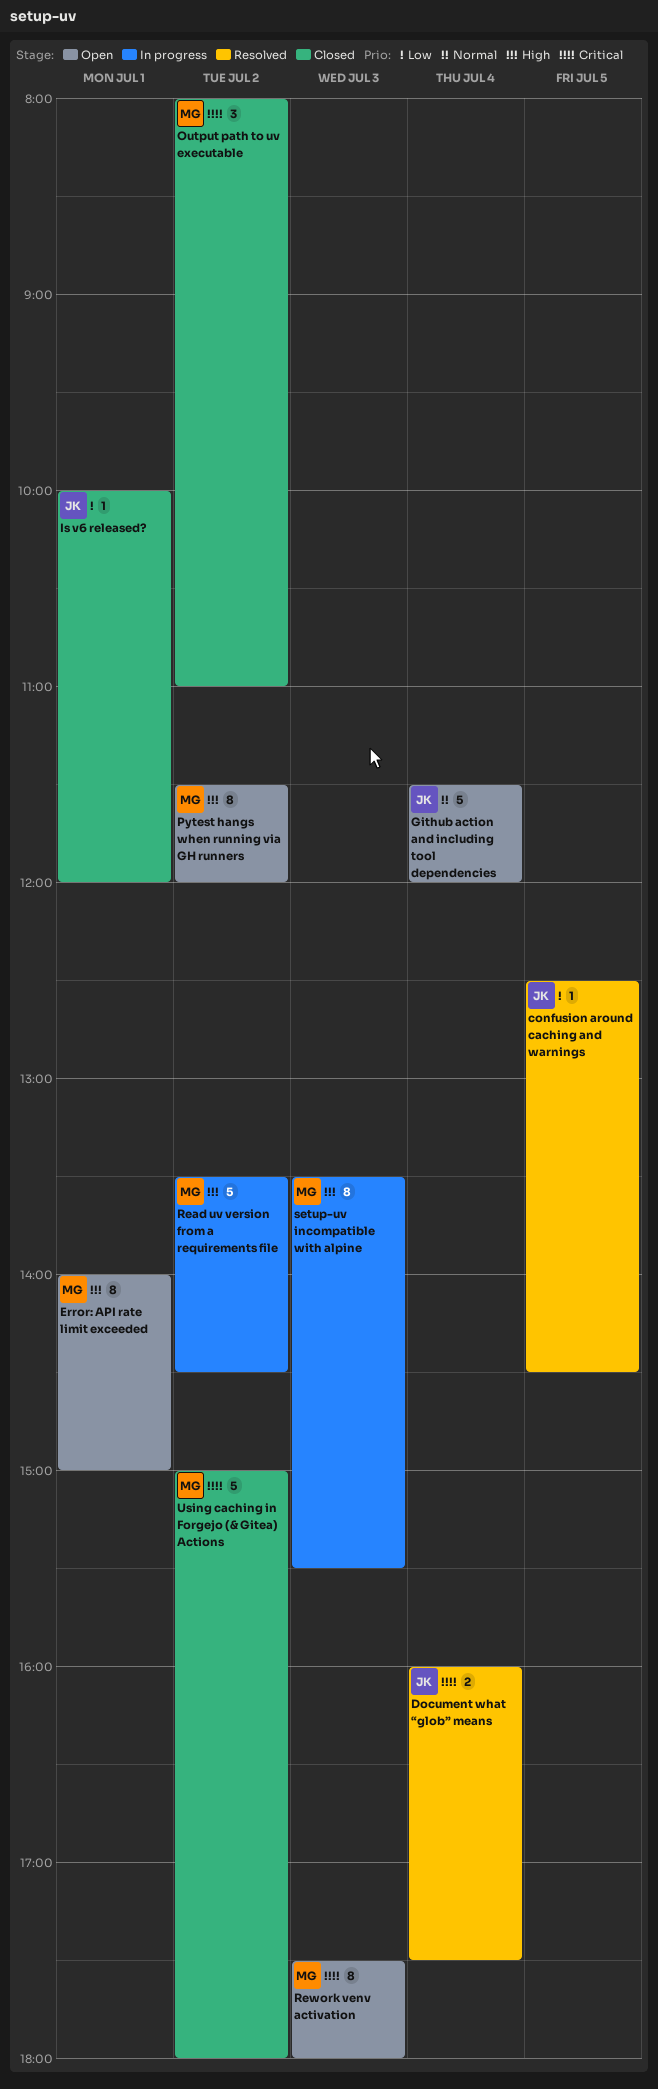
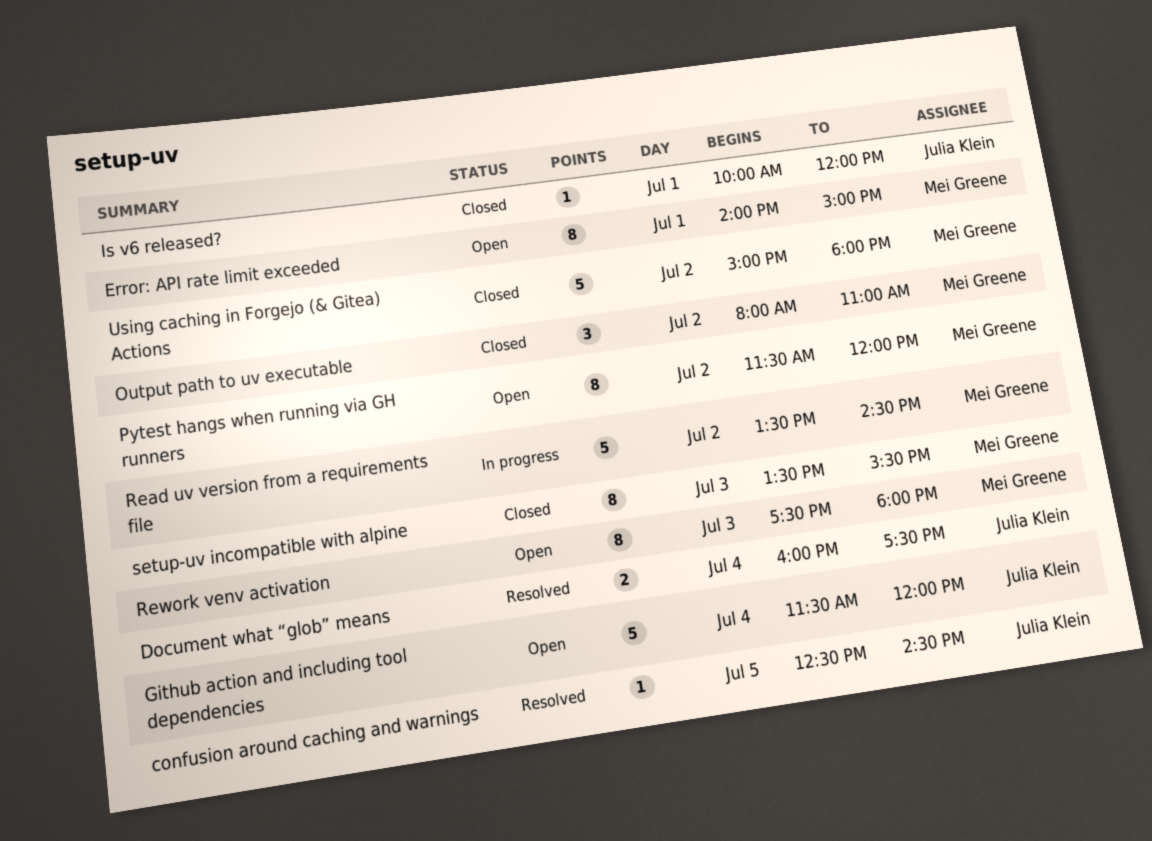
setup-uv incompatible with alpine, status: In progress -> Closed

